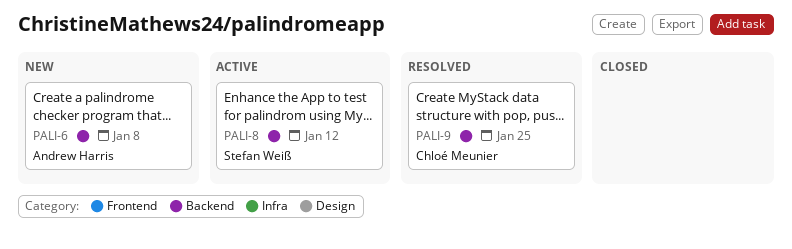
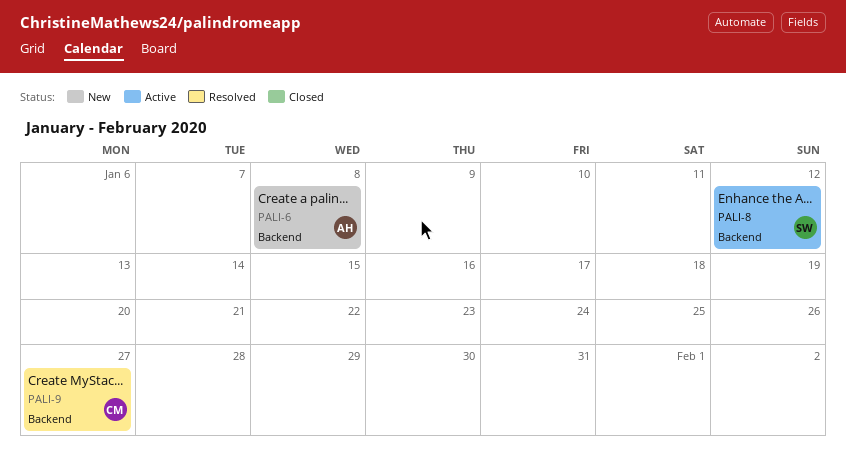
PALI-9, due: Jan 25 -> Jan 27

